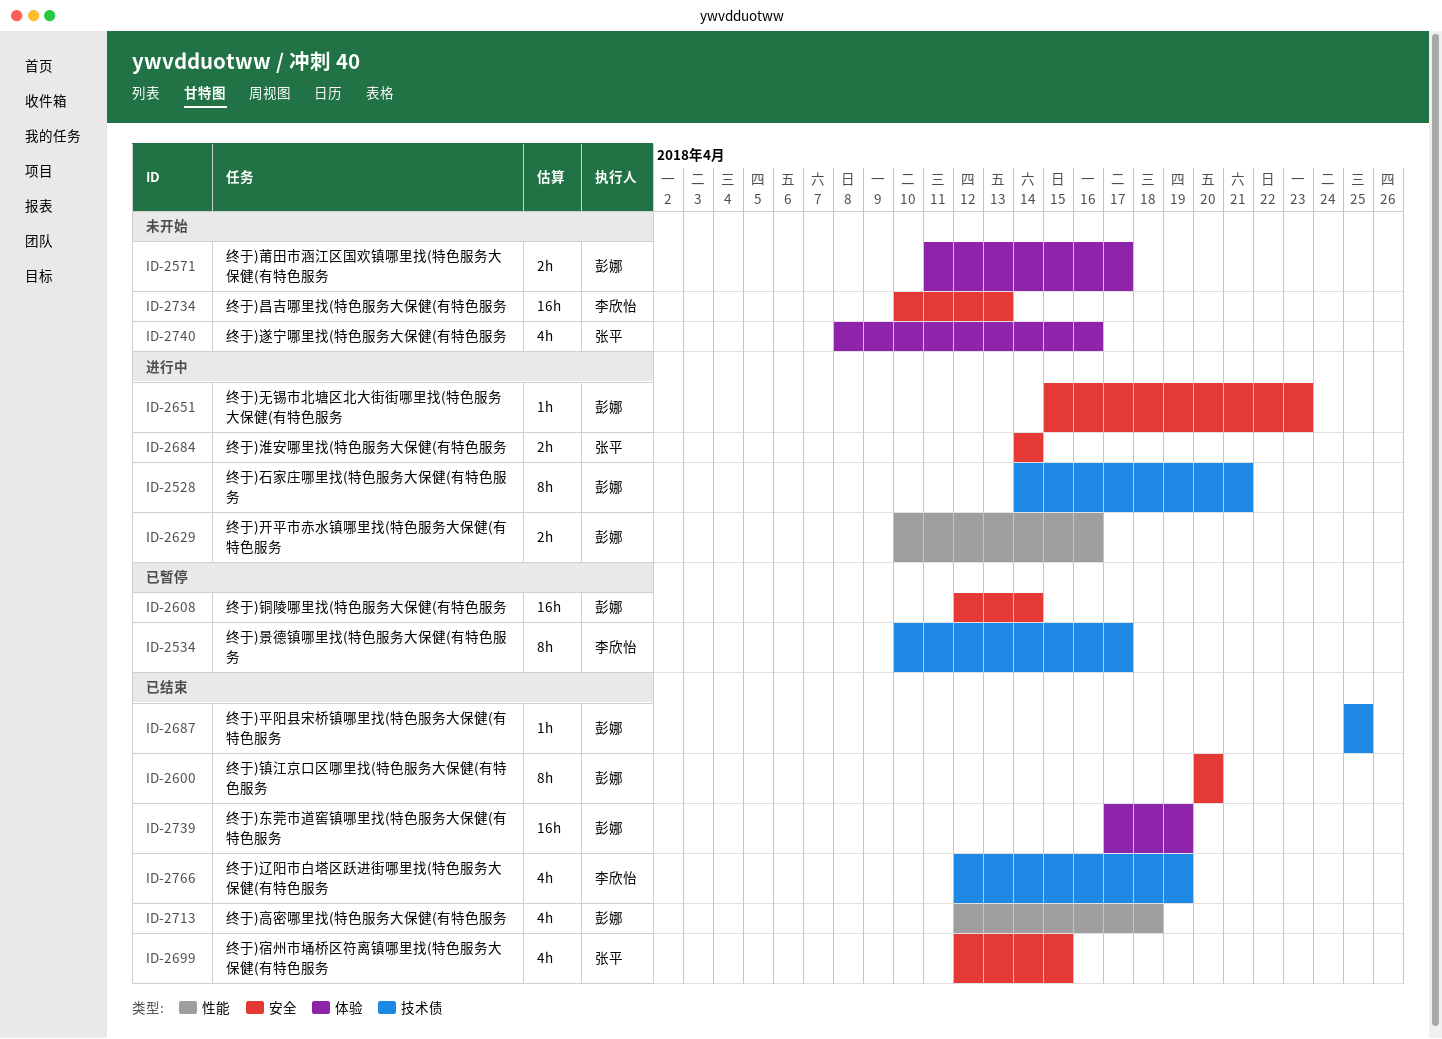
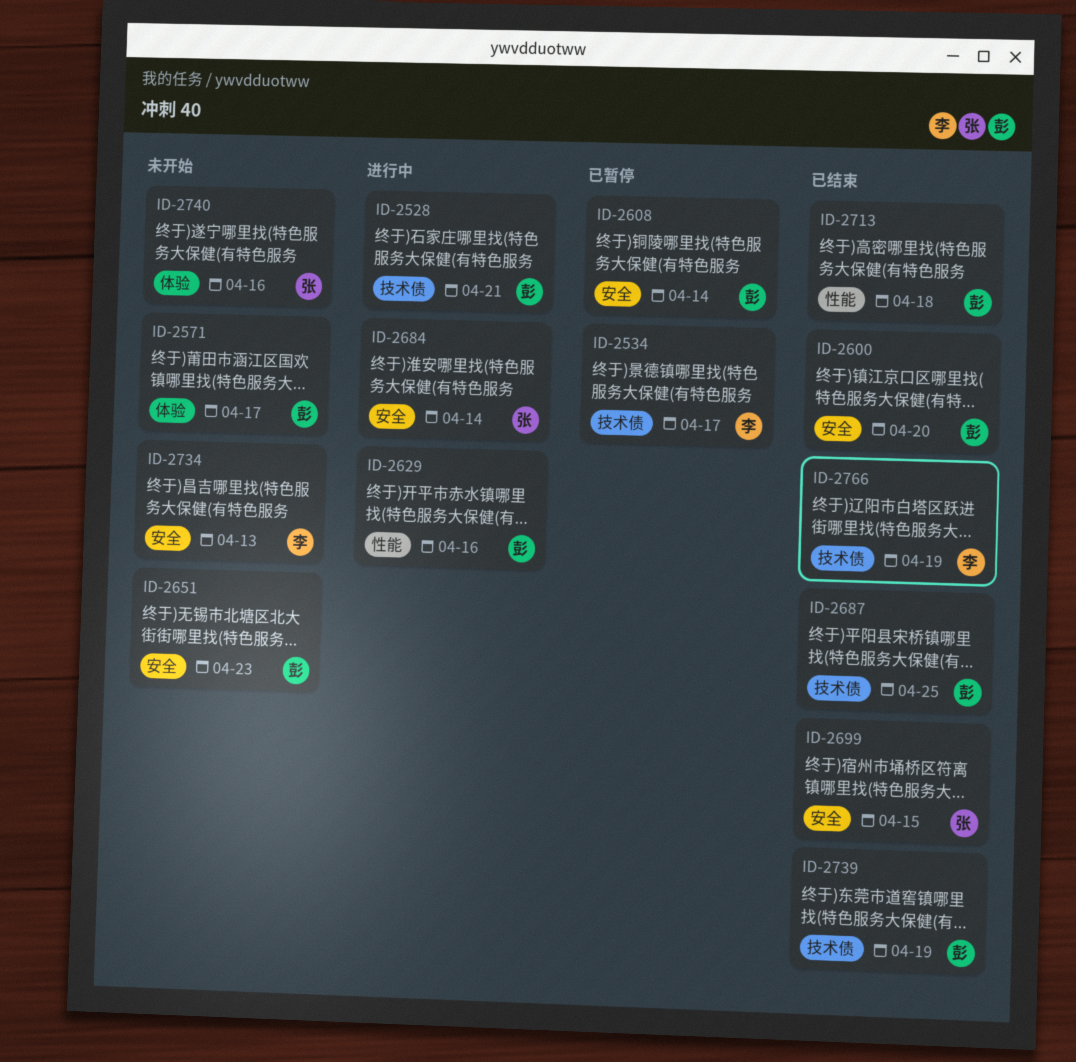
ID-2651, status: 进行中 -> 未开始
ID-2739, label: 体验 -> 技术债

